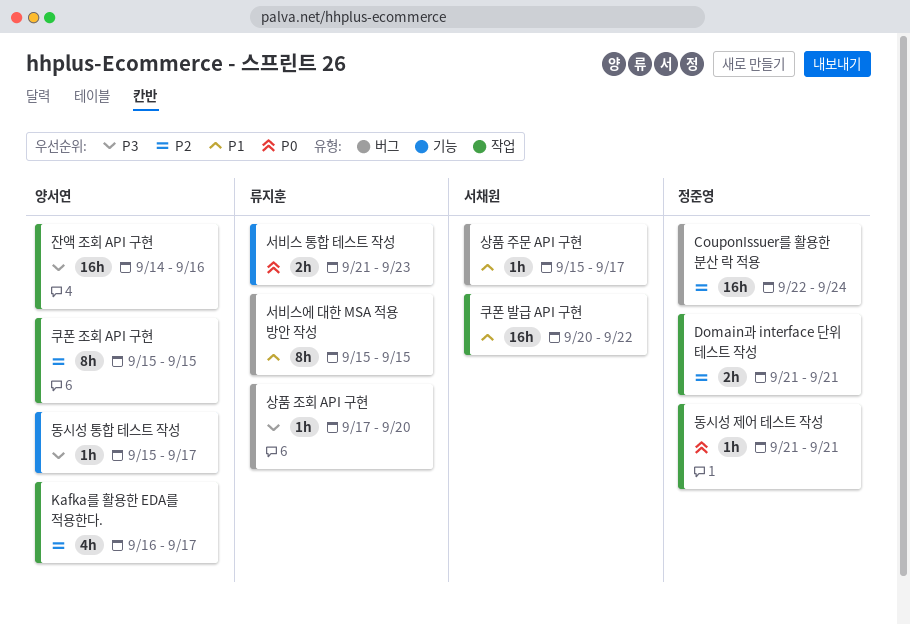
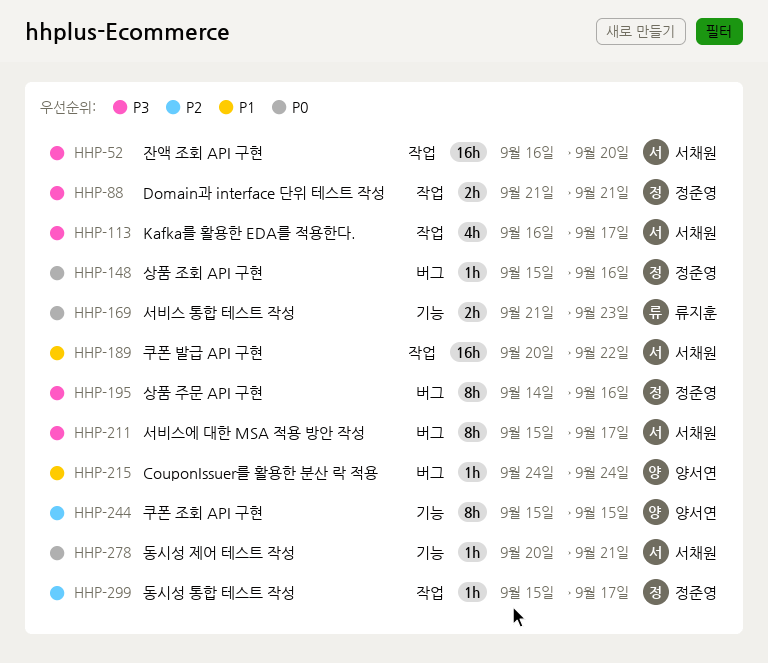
CouponIssuer를 활용한 분산 락 적용, owner: 정준영 -> 양서연
CouponIssuer를 활용한 분산 락 적용, priority: P2 -> P1
CouponIssuer를 활용한 분산 락 적용, estimate: 16h -> 1h
CouponIssuer를 활용한 분산 락 적용, start: Sep 22 -> Sep 24
Domain과 interface 단위 테스트 작성, priority: P2 -> P3
Kafka를 활용한 EDA를 적용한다., owner: 양서연 -> 서채원
Kafka를 활용한 EDA를 적용한다., priority: P2 -> P3
동시성 제어 테스트 작성, owner: 정준영 -> 서채원
동시성 제어 테스트 작성, label: 작업 -> 기능
동시성 제어 테스트 작성, start: Sep 21 -> Sep 20
동시성 통합 테스트 작성, owner: 양서연 -> 정준영
동시성 통합 테스트 작성, priority: P3 -> P2
동시성 통합 테스트 작성, label: 기능 -> 작업
상품 조회 API 구현, owner: 류지훈 -> 정준영
상품 조회 API 구현, priority: P3 -> P0
상품 조회 API 구현, start: Sep 17 -> Sep 15
상품 조회 API 구현, due: Sep 20 -> Sep 16
상품 주문 API 구현, owner: 서채원 -> 정준영
상품 주문 API 구현, priority: P1 -> P3
상품 주문 API 구현, estimate: 1h -> 8h
상품 주문 API 구현, start: Sep 15 -> Sep 14
상품 주문 API 구현, due: Sep 17 -> Sep 16
서비스에 대한 MSA 적용 방안 작성, owner: 류지훈 -> 서채원
서비스에 대한 MSA 적용 방안 작성, priority: P1 -> P3
서비스에 대한 MSA 적용 방안 작성, due: Sep 15 -> Sep 17
잔액 조회 API 구현, owner: 양서연 -> 서채원
잔액 조회 API 구현, start: Sep 14 -> Sep 16
잔액 조회 API 구현, due: Sep 16 -> Sep 20
쿠폰 조회 API 구현, label: 작업 -> 기능

